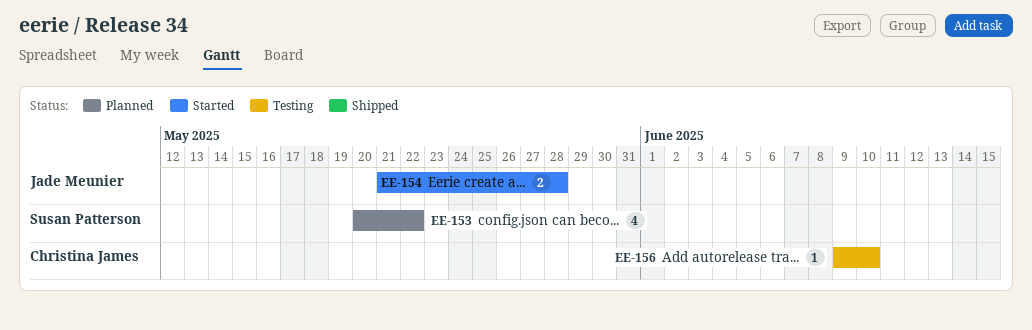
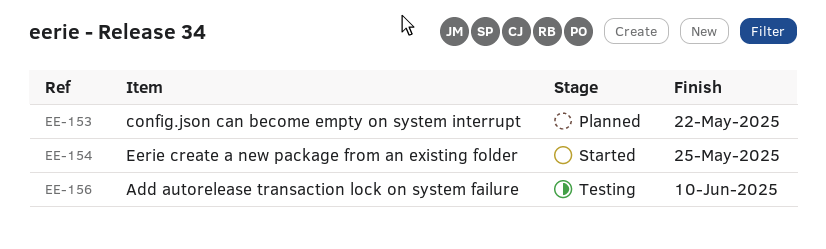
EE-154, due: May 28 -> May 25

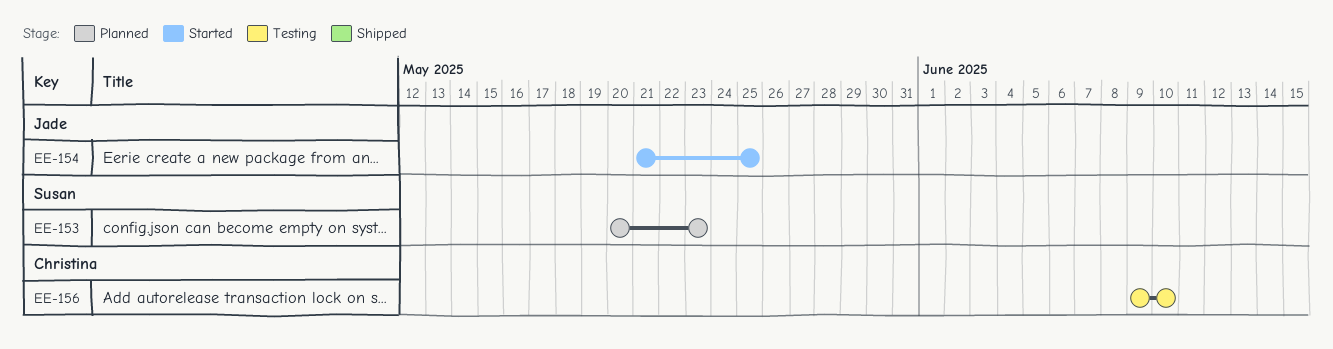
EE-153, due: May 22 -> May 23

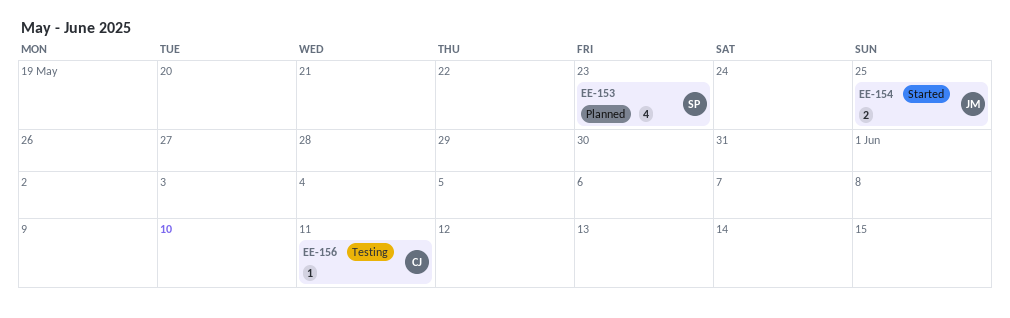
EE-156, due: Jun 10 -> Jun 11

